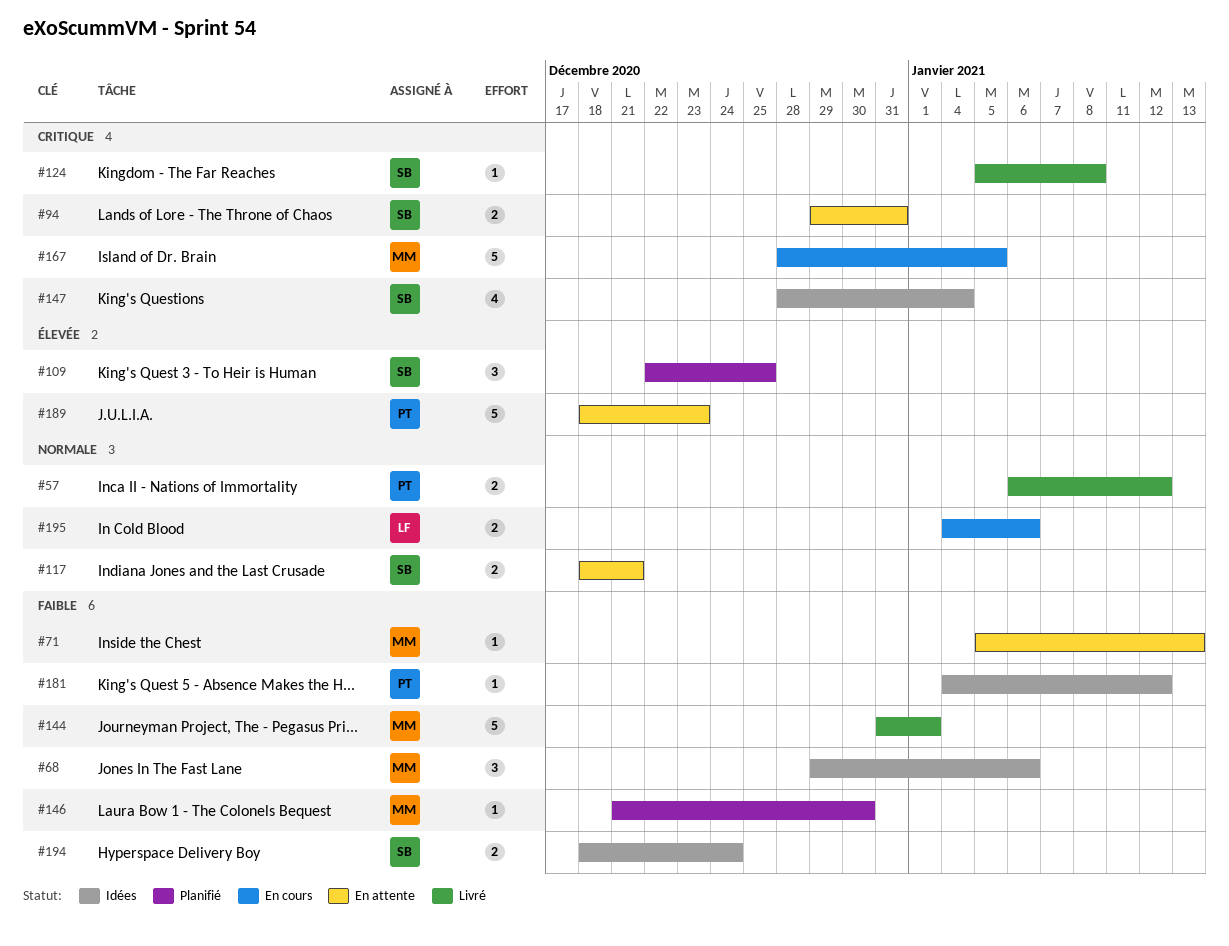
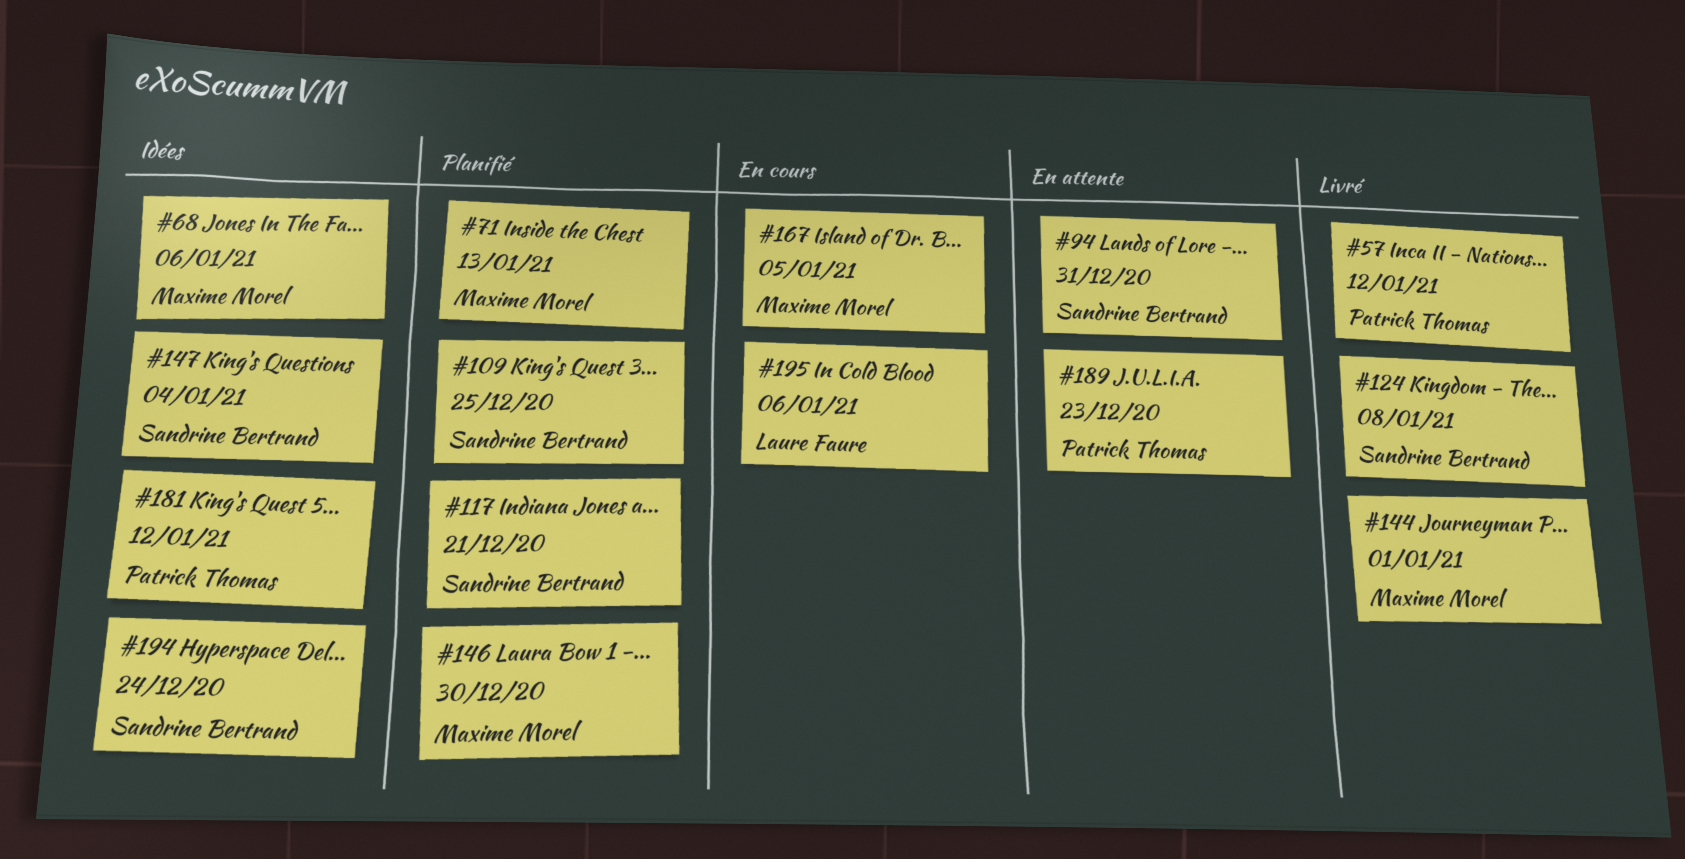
#71, status: En attente -> Planifié
#117, status: En attente -> Planifié

